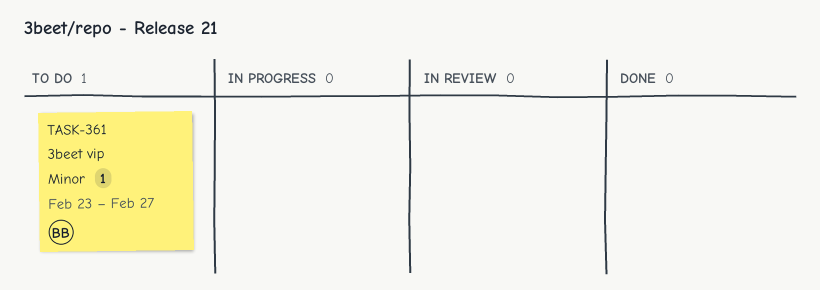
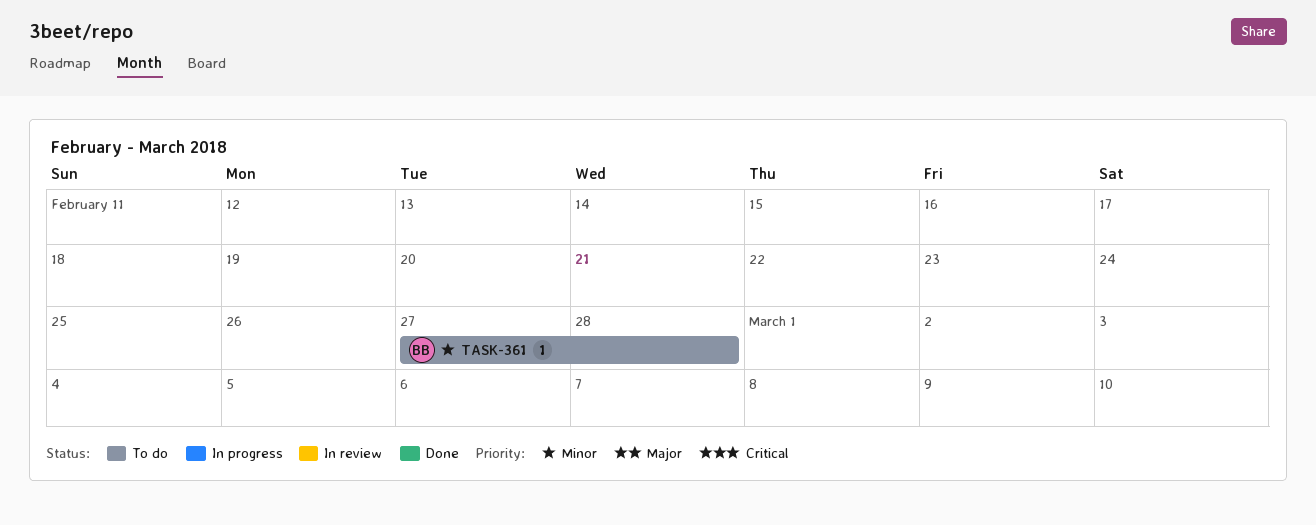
TASK-361, start: Feb 23 -> Feb 27
TASK-361, due: Feb 27 -> Feb 28

